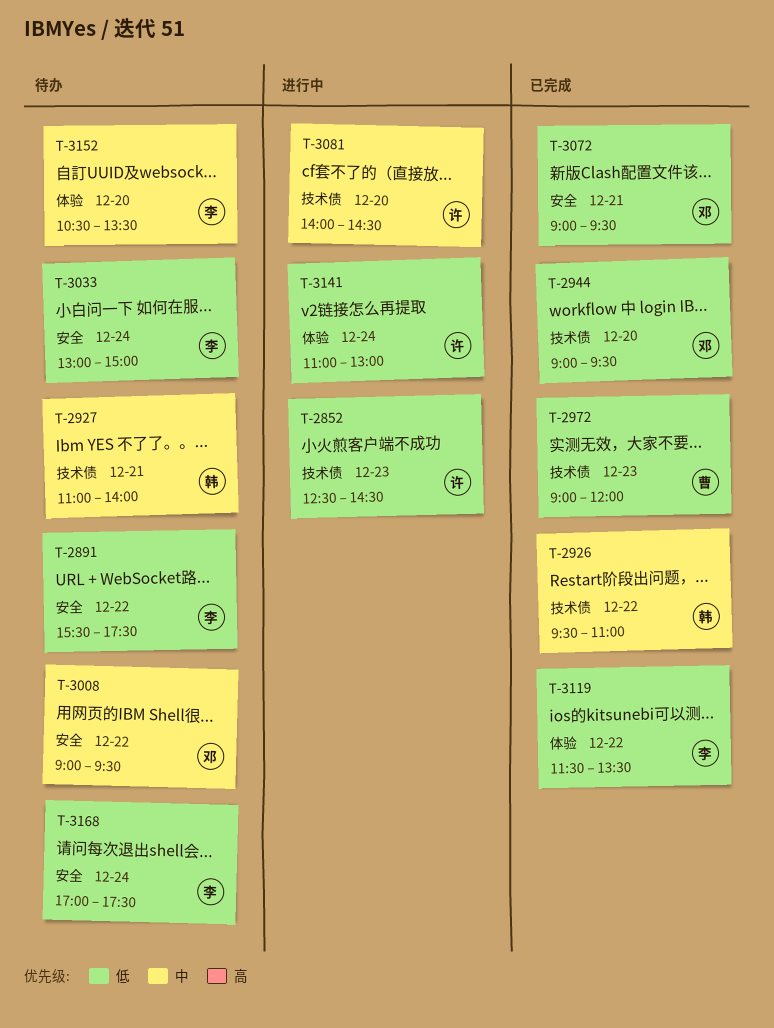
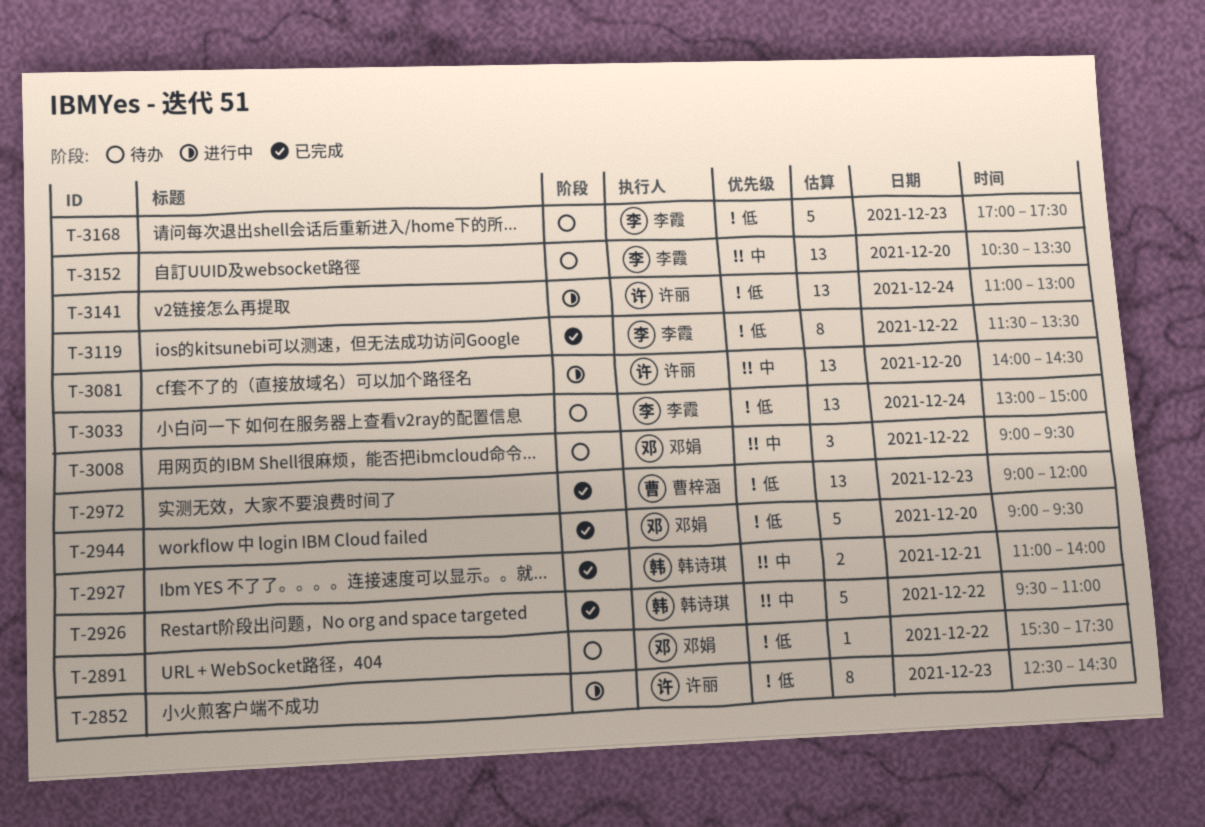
T-2891, owner: 李霞 -> 邓娟
T-2927, status: 待办 -> 已完成
T-3072: present -> none
T-3168, day: Dec 24 -> Dec 23

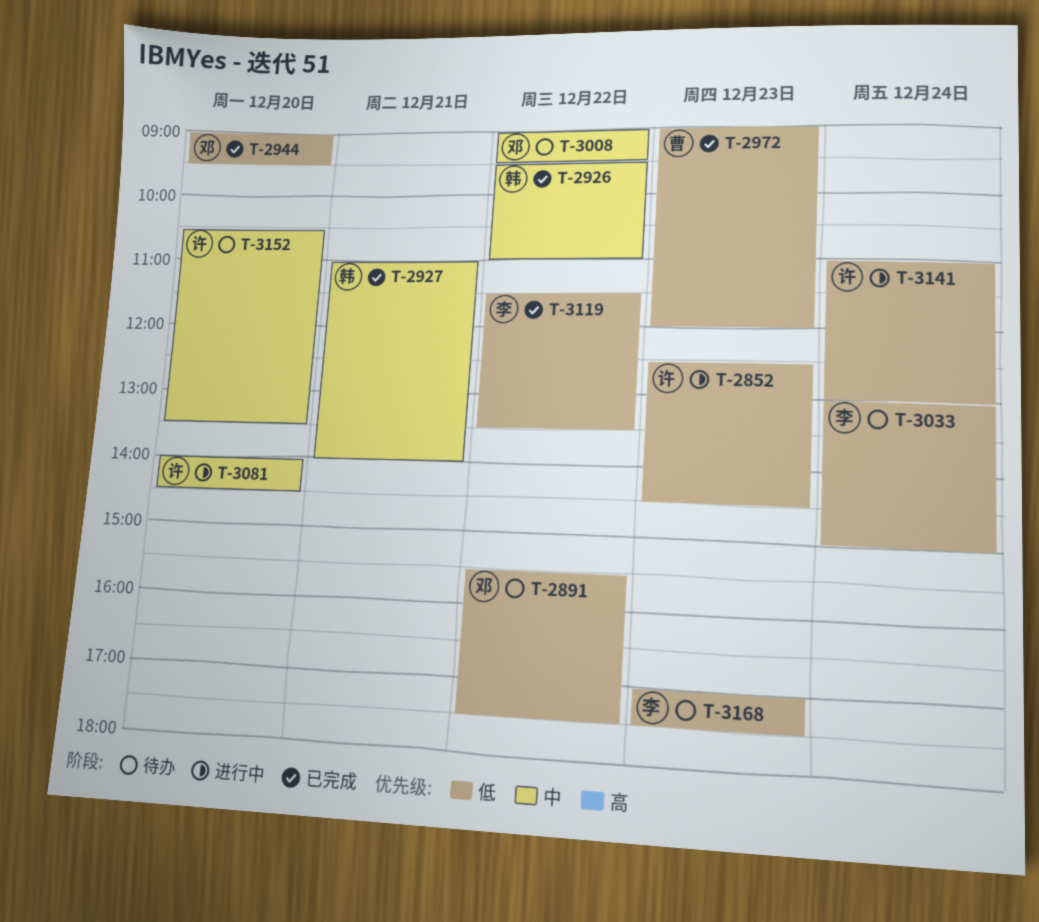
T-3152, owner: 李霞 -> 许丽

